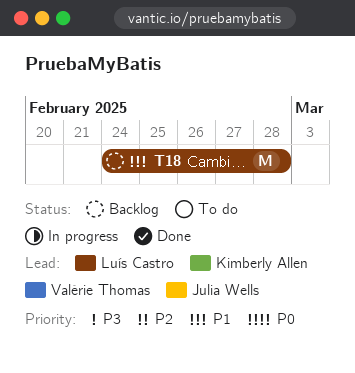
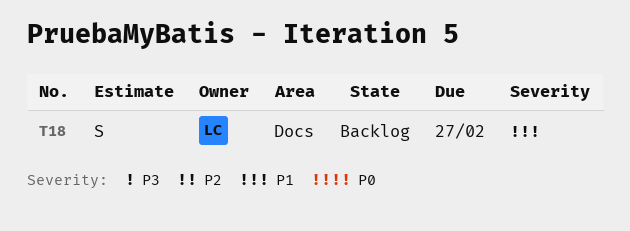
T18, estimate: M -> S
T18, due: Feb 28 -> Feb 27

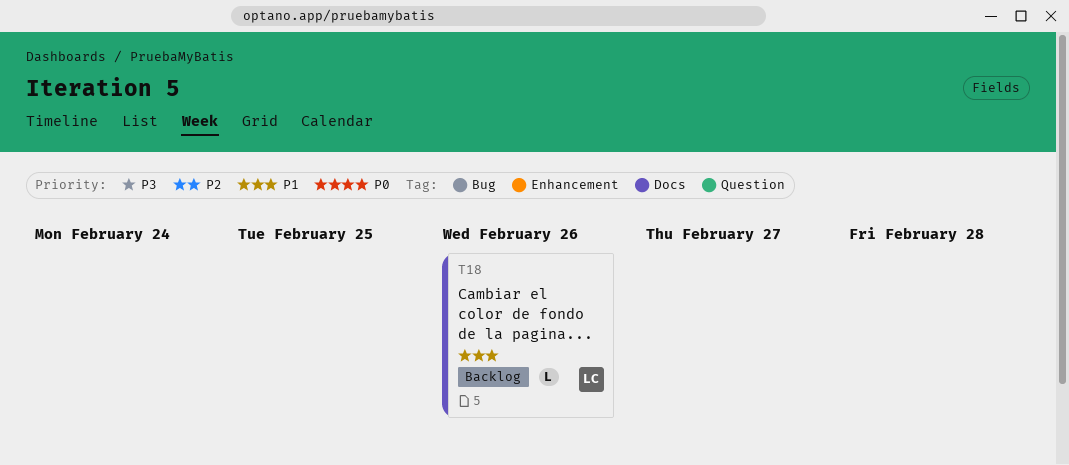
T18, estimate: S -> L
T18, due: Feb 27 -> Feb 26

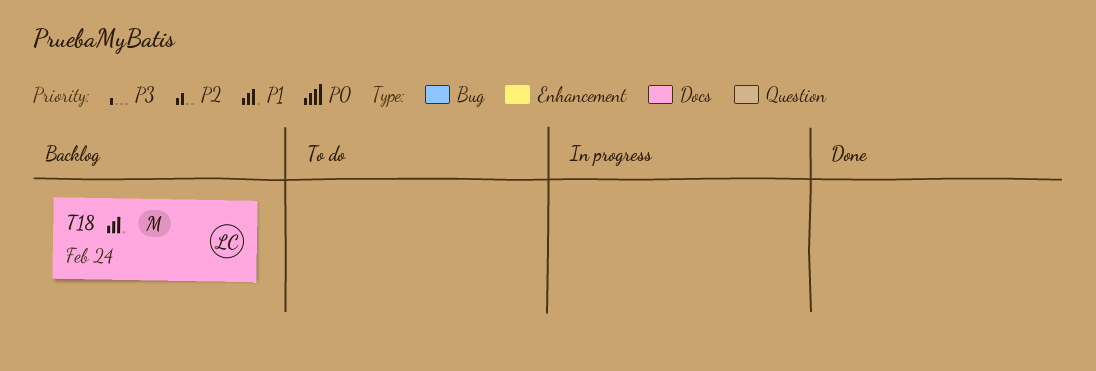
T18, estimate: L -> M
T18, due: Feb 26 -> Feb 24

